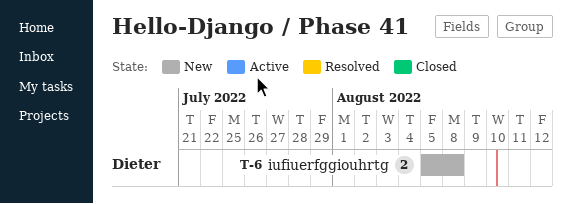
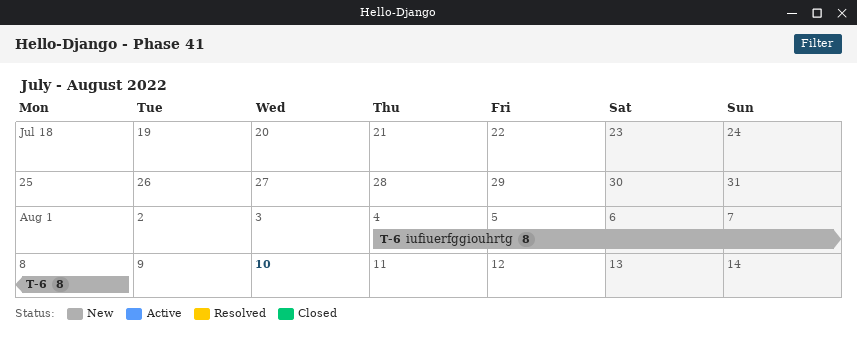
T-6, estimate: 2 -> 8
T-6, start: Aug 5 -> Aug 4

